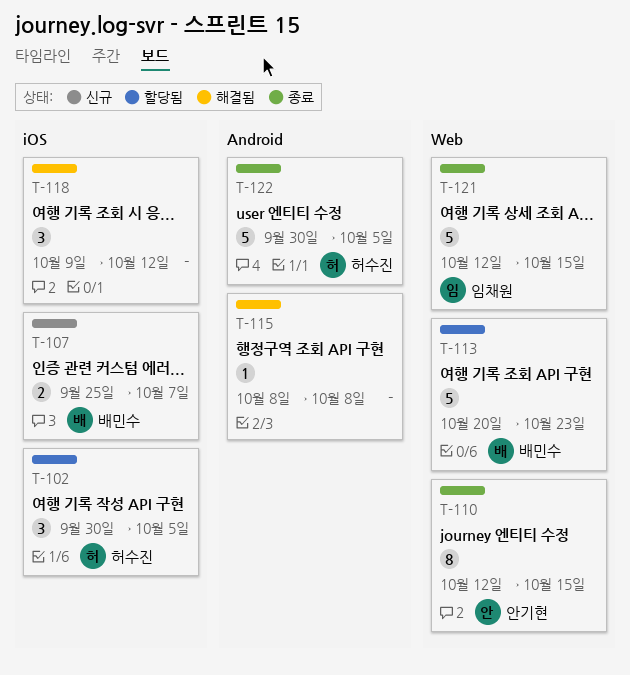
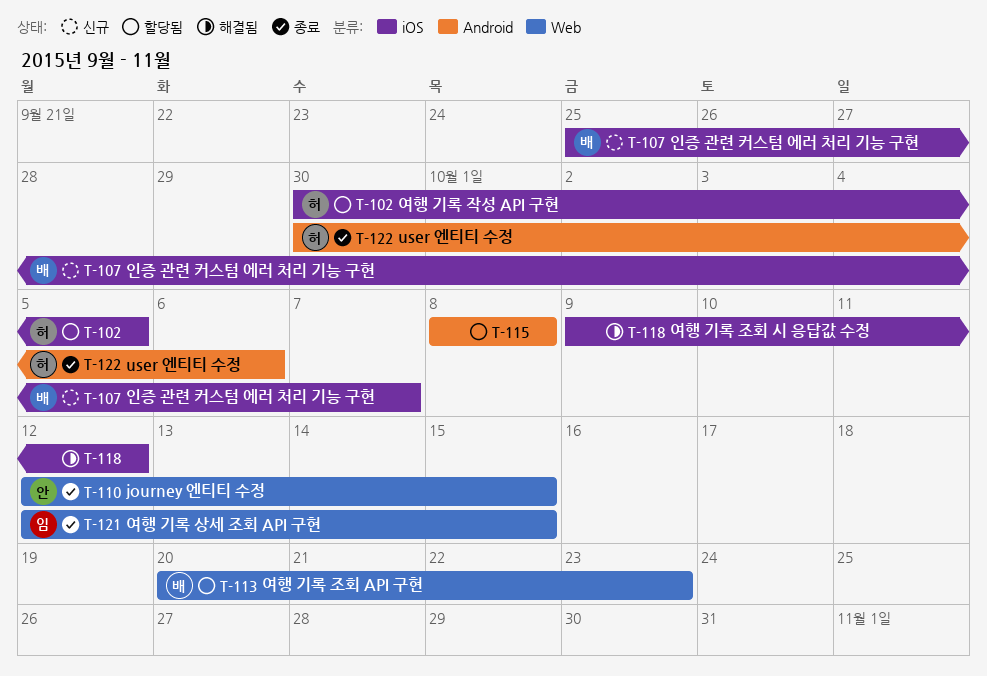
T-115, status: 해결됨 -> 할당됨
T-122, due: Oct 5 -> Oct 6

